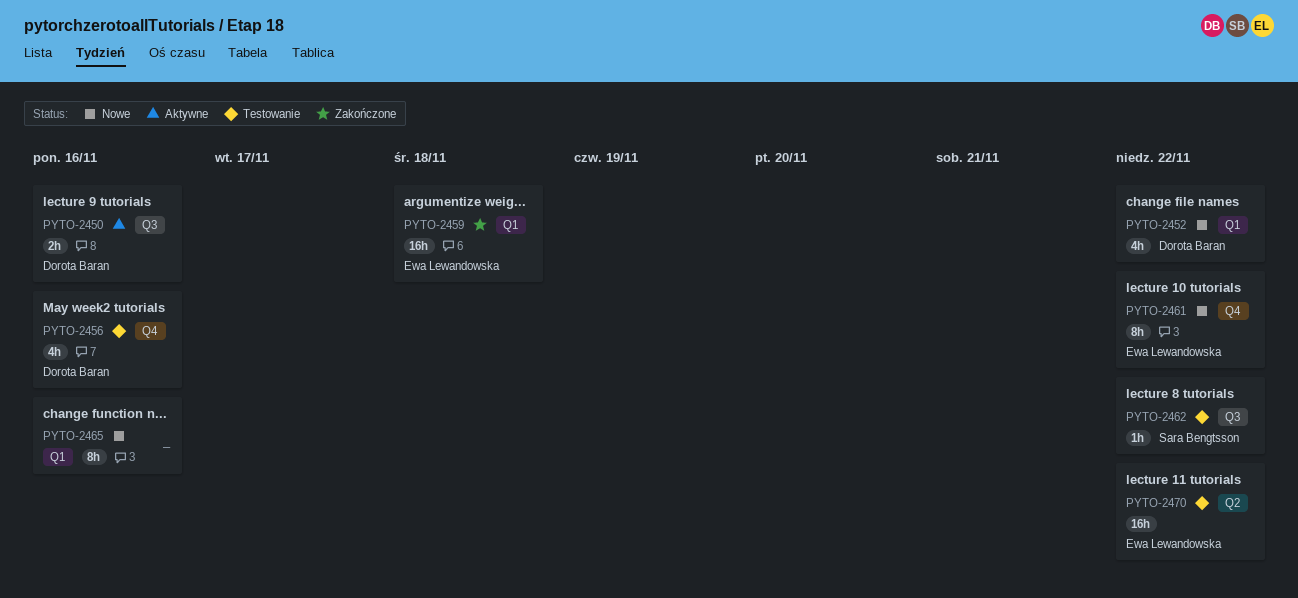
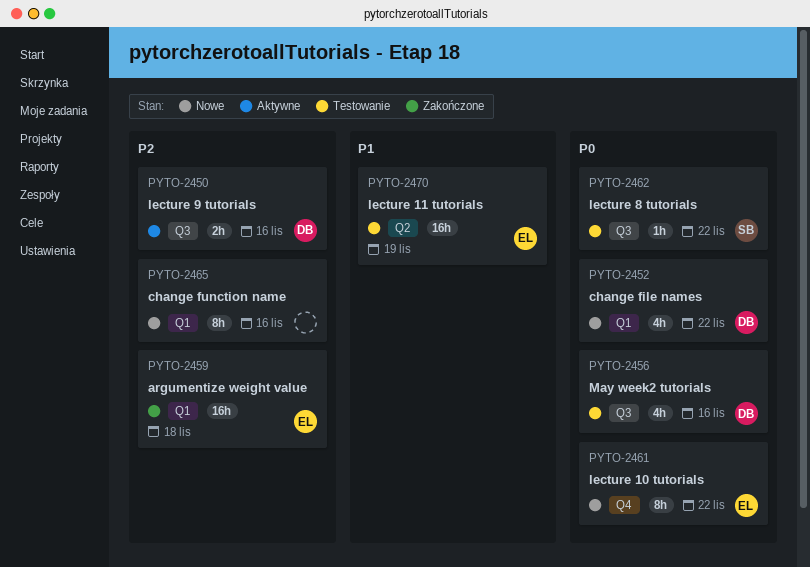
PYTO-2456, label: Q4 -> Q3
PYTO-2470, due: Nov 22 -> Nov 19

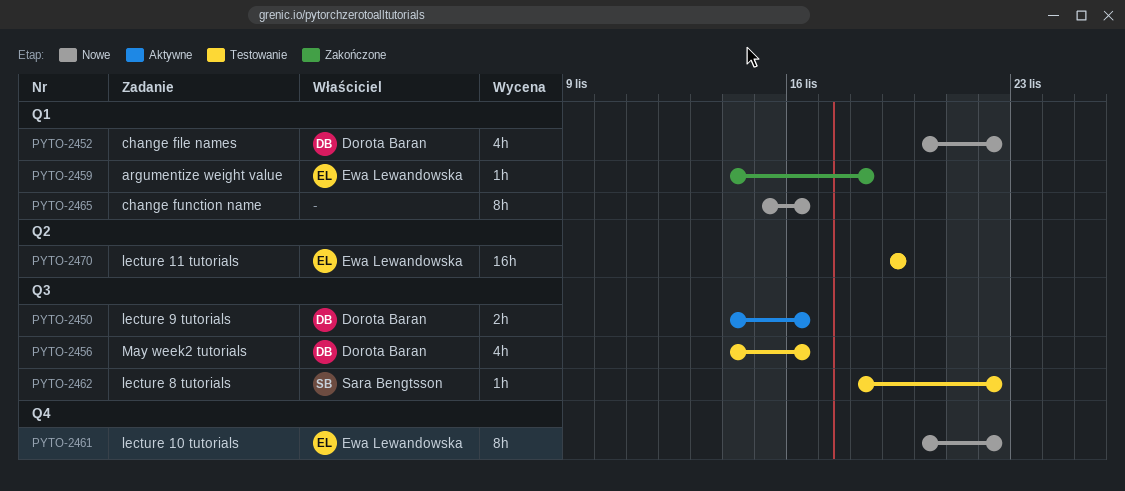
PYTO-2459, estimate: 16h -> 1h

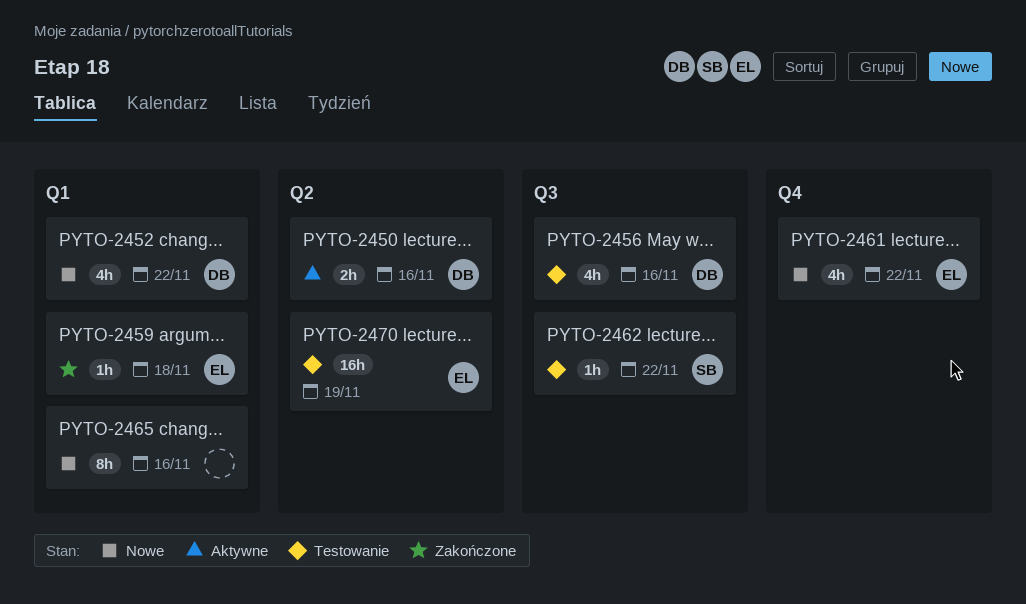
PYTO-2450, label: Q3 -> Q2
PYTO-2461, estimate: 8h -> 4h

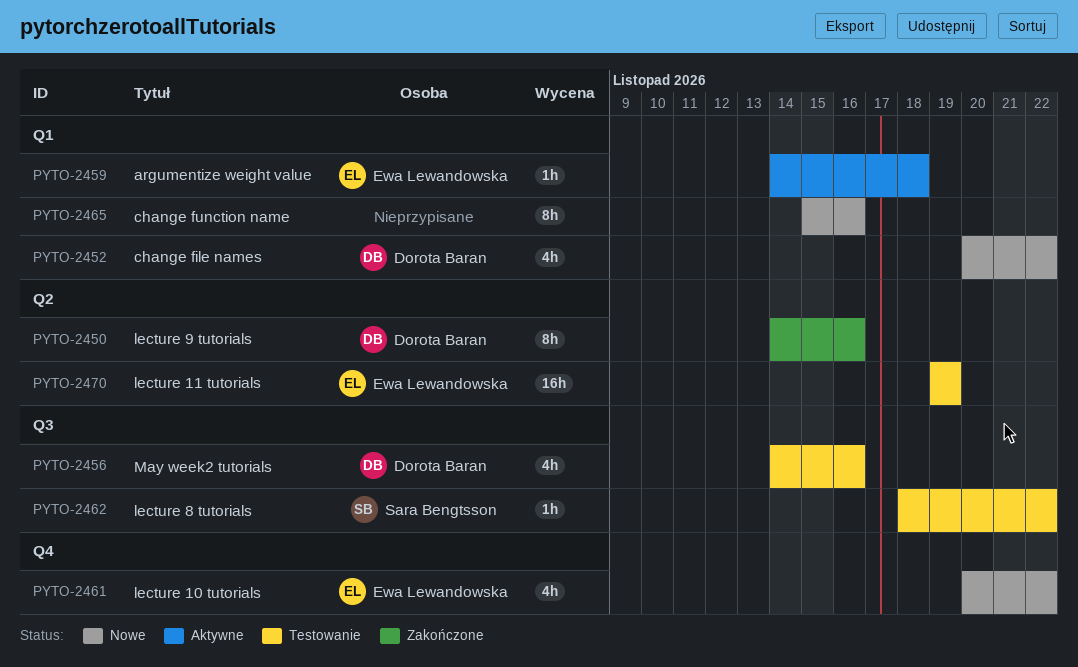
PYTO-2450, status: Aktywne -> Zakończone
PYTO-2450, estimate: 2h -> 8h
PYTO-2459, status: Zakończone -> Aktywne

